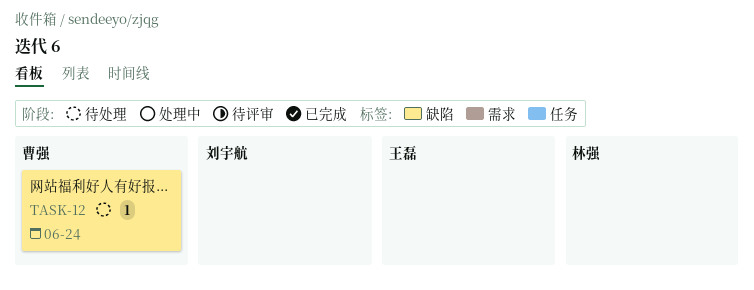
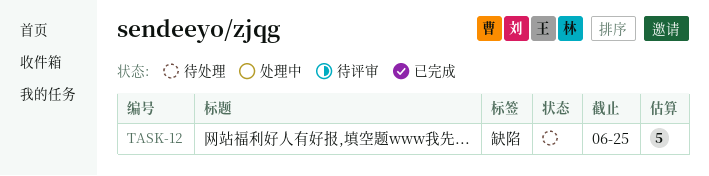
TASK-12, estimate: 1 -> 5
TASK-12, due: Jun 24 -> Jun 25

